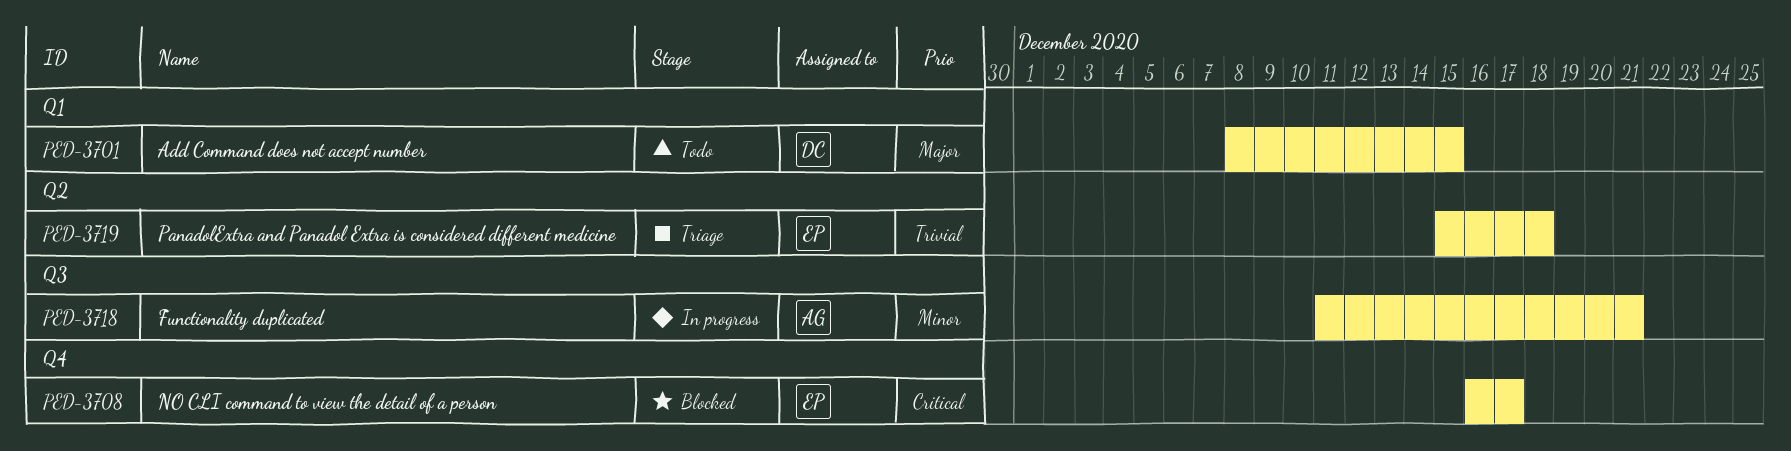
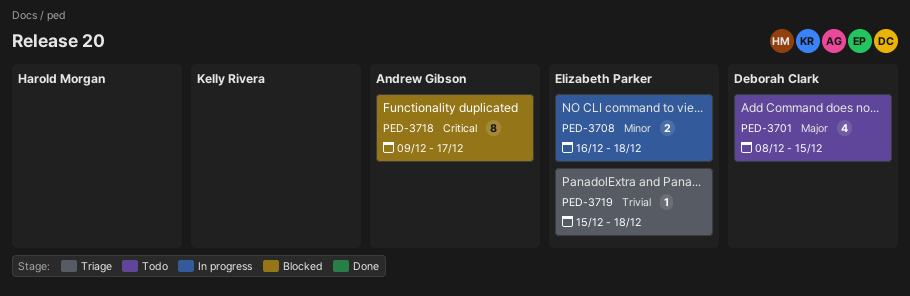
PED-3708, status: Blocked -> In progress
PED-3708, priority: Critical -> Minor
PED-3708, due: Dec 17 -> Dec 18
PED-3718, status: In progress -> Blocked
PED-3718, priority: Minor -> Critical
PED-3718, start: Dec 11 -> Dec 9
PED-3718, due: Dec 21 -> Dec 17

